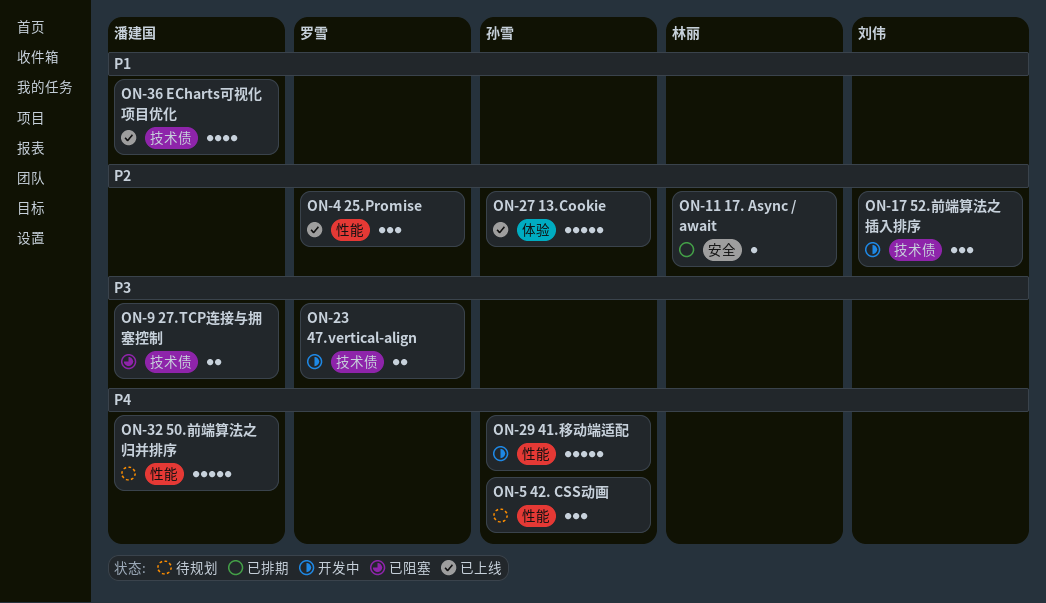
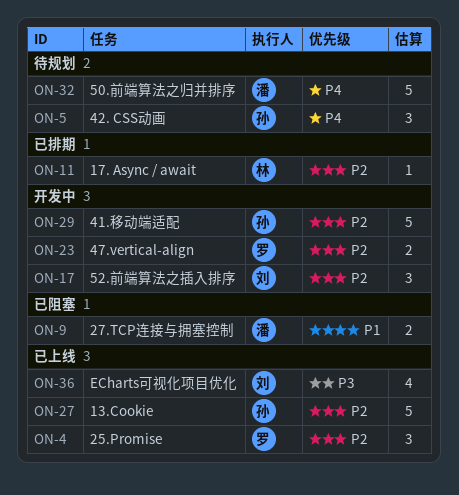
ON-9, priority: P3 -> P1
ON-23, priority: P3 -> P2
ON-29, priority: P4 -> P2
ON-36, owner: 潘建国 -> 刘伟
ON-36, priority: P1 -> P3

